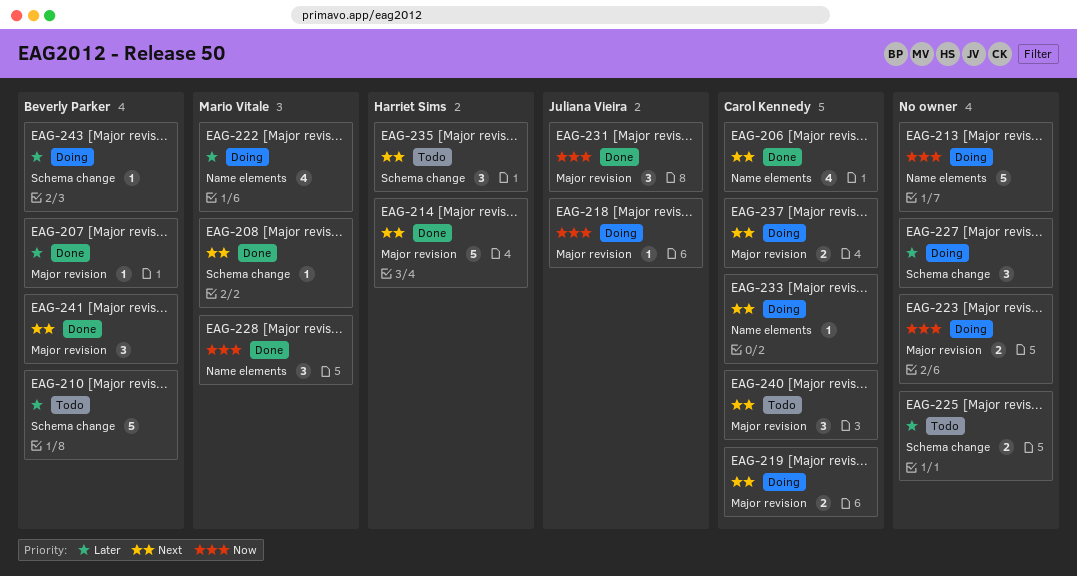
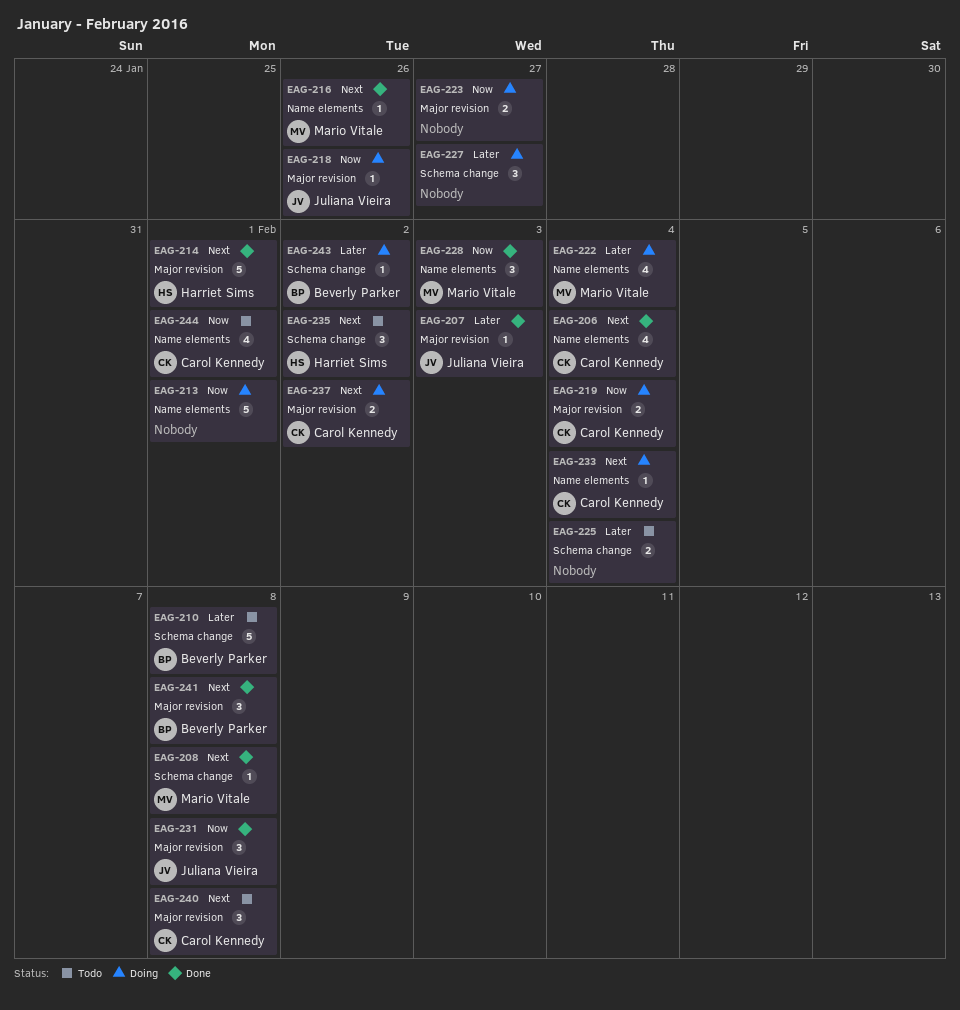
EAG-207, owner: Beverly Parker -> Juliana Vieira
EAG-216: none -> present
EAG-219, priority: Next -> Now
EAG-244: none -> present

